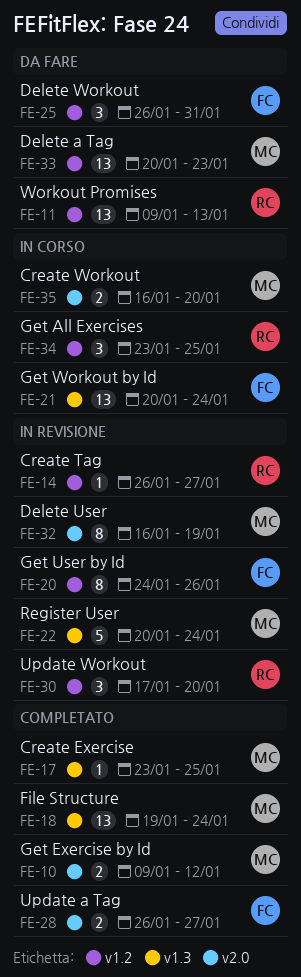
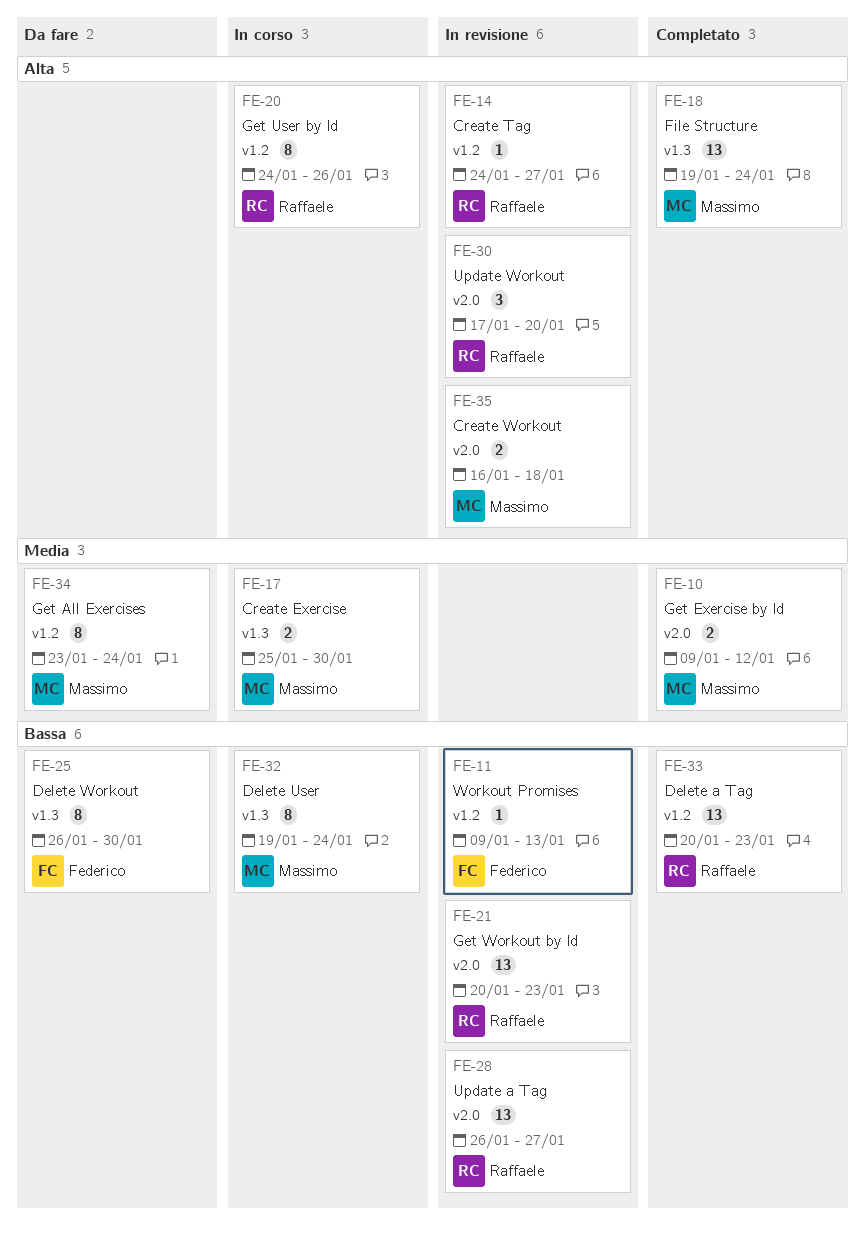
FE-11, status: Da fare -> In revisione
FE-11, owner: Raffaele -> Federico
FE-11, estimate: 13 -> 1
FE-14, start: Jan 26 -> Jan 24
FE-17, status: Completato -> In corso
FE-17, estimate: 1 -> 2
FE-17, start: Jan 23 -> Jan 25
FE-17, due: Jan 25 -> Jan 30
FE-20, status: In revisione -> In corso
FE-20, owner: Federico -> Raffaele
FE-21, status: In corso -> In revisione
FE-21, owner: Federico -> Raffaele
FE-21, label: v1.3 -> v2.0
FE-21, due: Jan 24 -> Jan 23
FE-22: present -> none
FE-25, label: v1.2 -> v1.3
FE-25, estimate: 3 -> 8
FE-25, due: Jan 31 -> Jan 30
FE-28, status: Completato -> In revisione
FE-28, owner: Federico -> Raffaele
FE-28, estimate: 2 -> 13
FE-30, label: v1.2 -> v2.0
FE-32, status: In revisione -> In corso
FE-32, label: v2.0 -> v1.3
FE-32, start: Jan 16 -> Jan 19
FE-32, due: Jan 19 -> Jan 24
FE-33, status: Da fare -> Completato
FE-33, owner: Massimo -> Raffaele
FE-34, status: In corso -> Da fare
FE-34, owner: Raffaele -> Massimo
FE-34, estimate: 3 -> 8
FE-34, due: Jan 25 -> Jan 24
FE-35, status: In corso -> In revisione
FE-35, due: Jan 20 -> Jan 18

